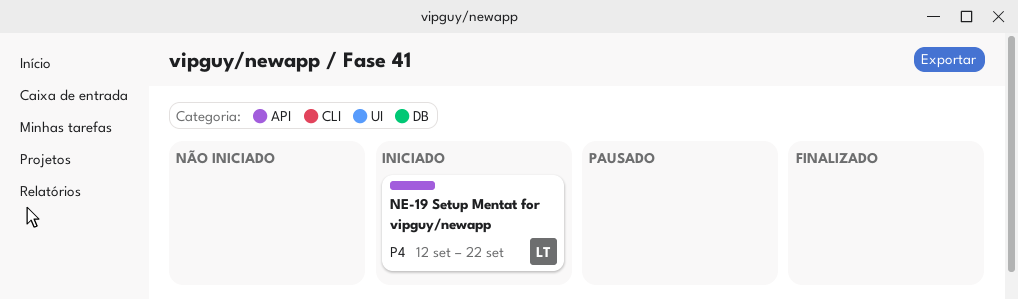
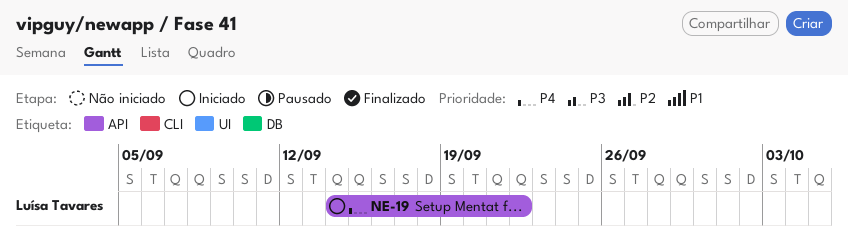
NE-19, start: Sep 12 -> Sep 14

